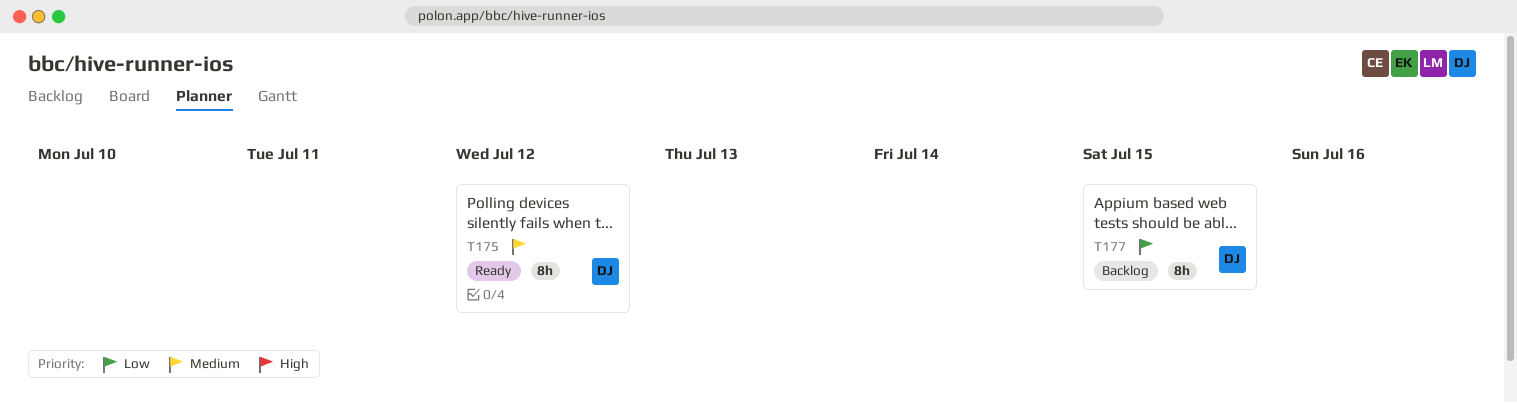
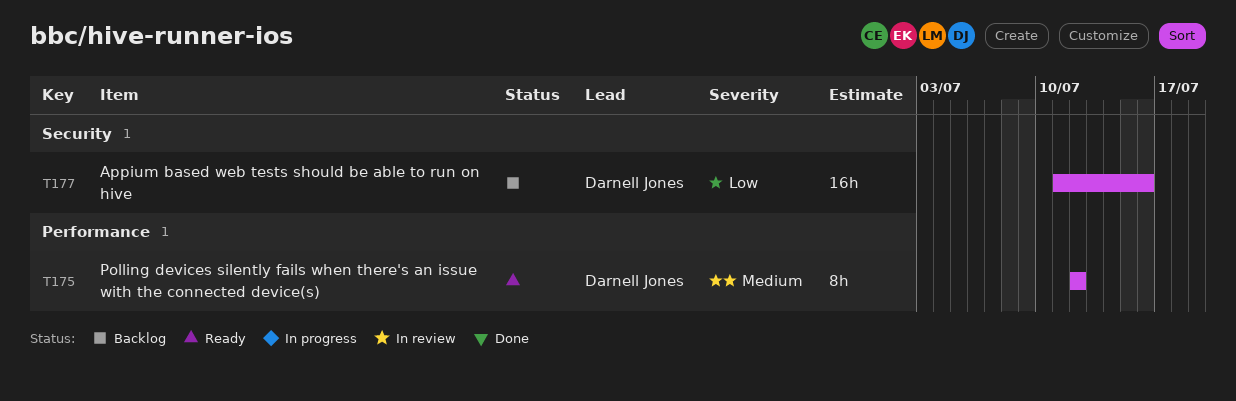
T177, estimate: 8h -> 16h
T177, due: Jul 15 -> Jul 16

